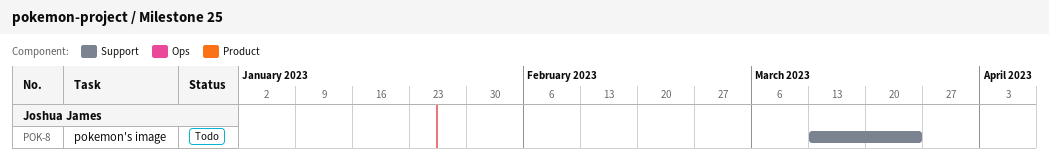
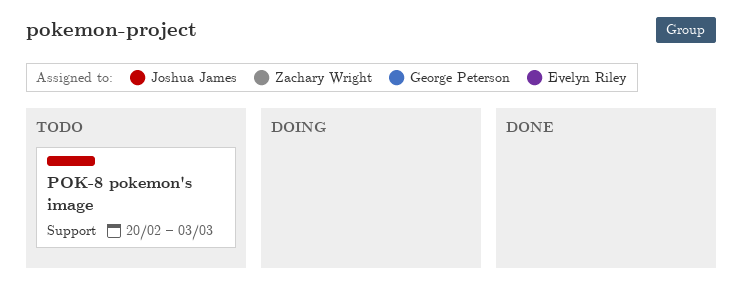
POK-8, start: Mar 13 -> Feb 20
POK-8, due: Mar 24 -> Mar 3

